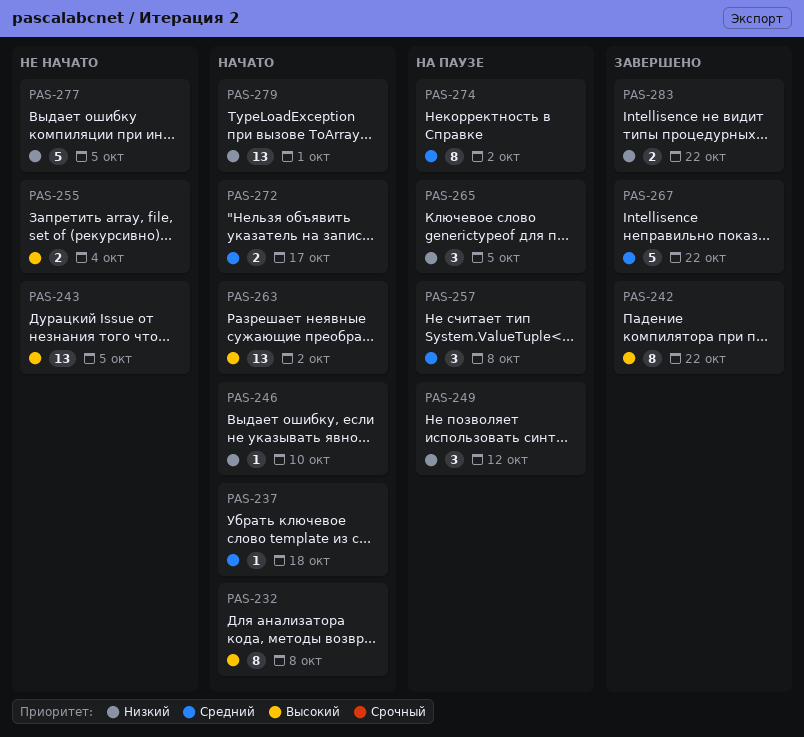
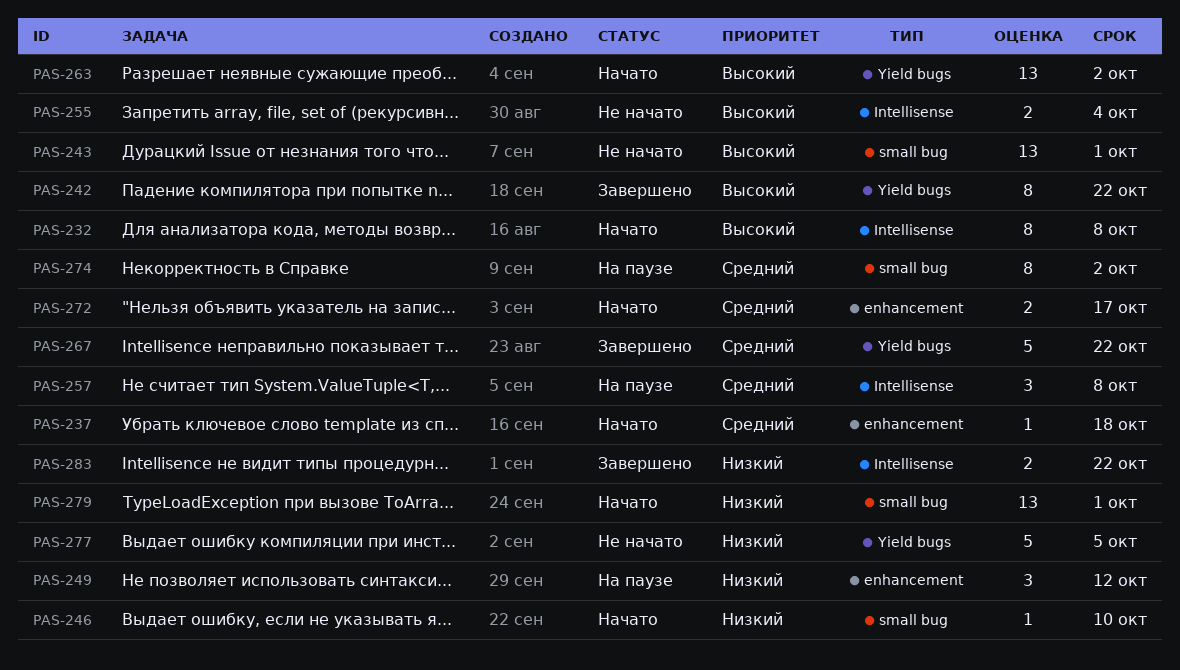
PAS-243, due: Oct 5 -> Oct 1
PAS-265: present -> none

